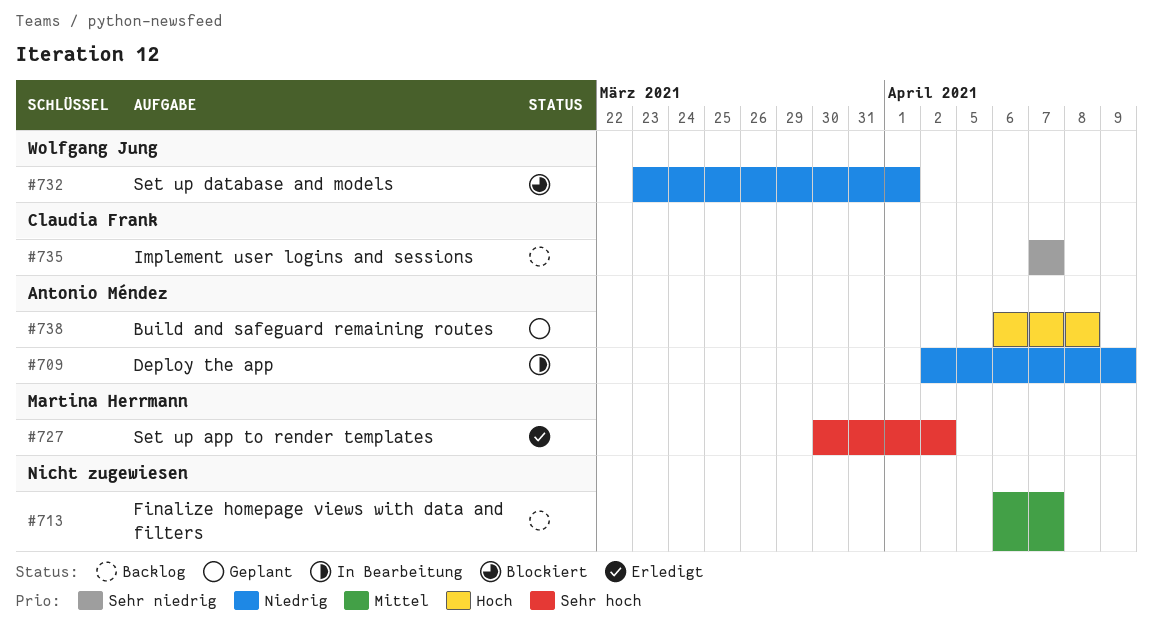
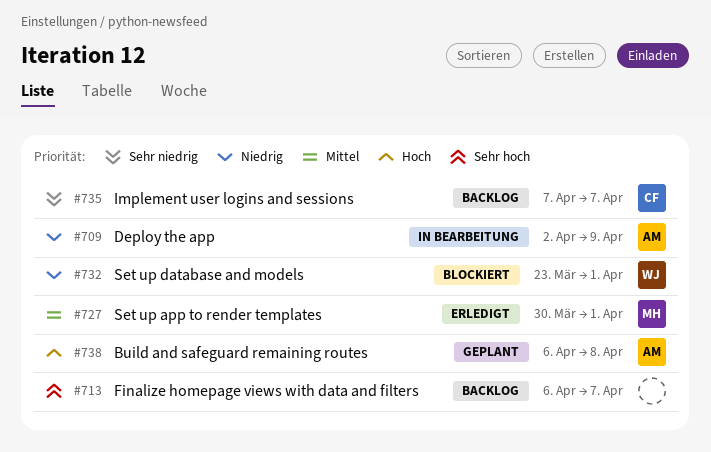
#713, priority: Mittel -> Sehr hoch
#727, priority: Sehr hoch -> Mittel
#727, due: Apr 2 -> Apr 1

